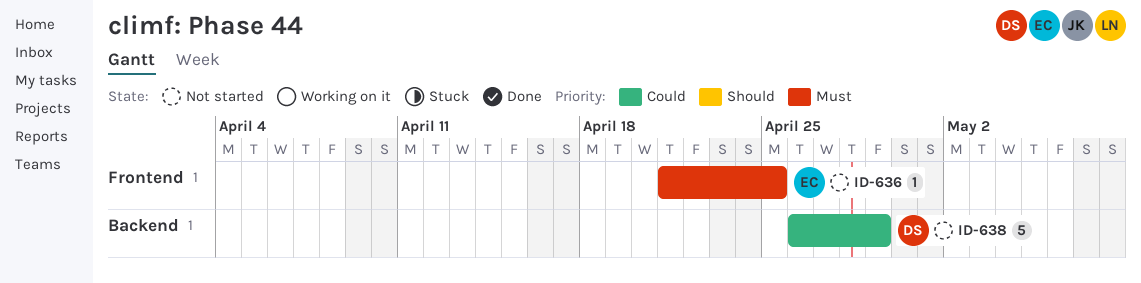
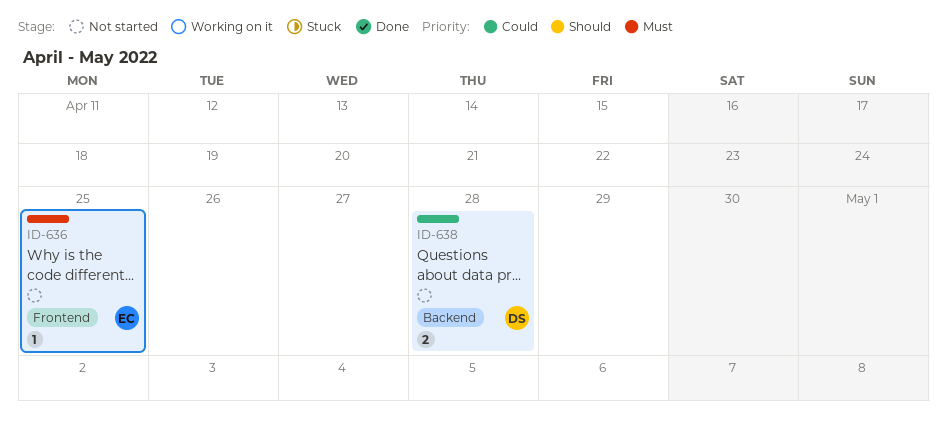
ID-638, estimate: 5 -> 2
ID-638, due: Apr 29 -> Apr 28

